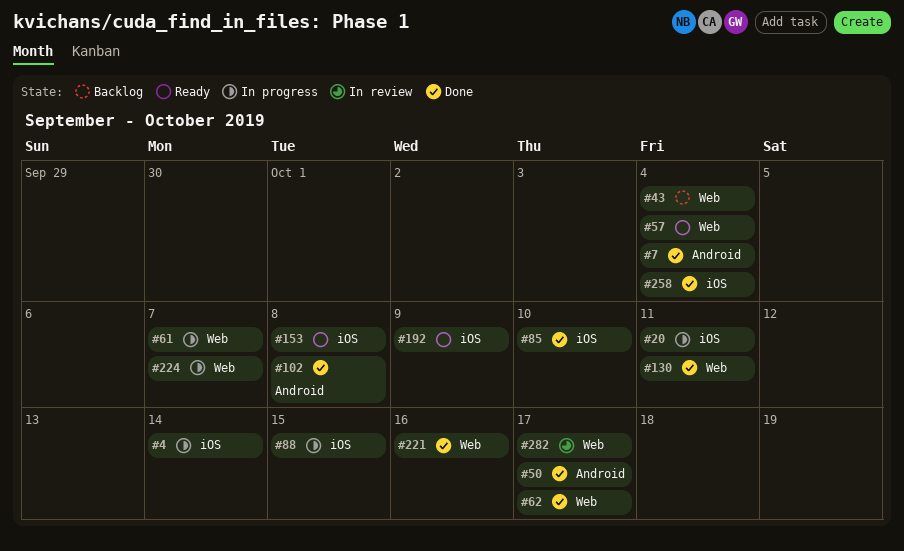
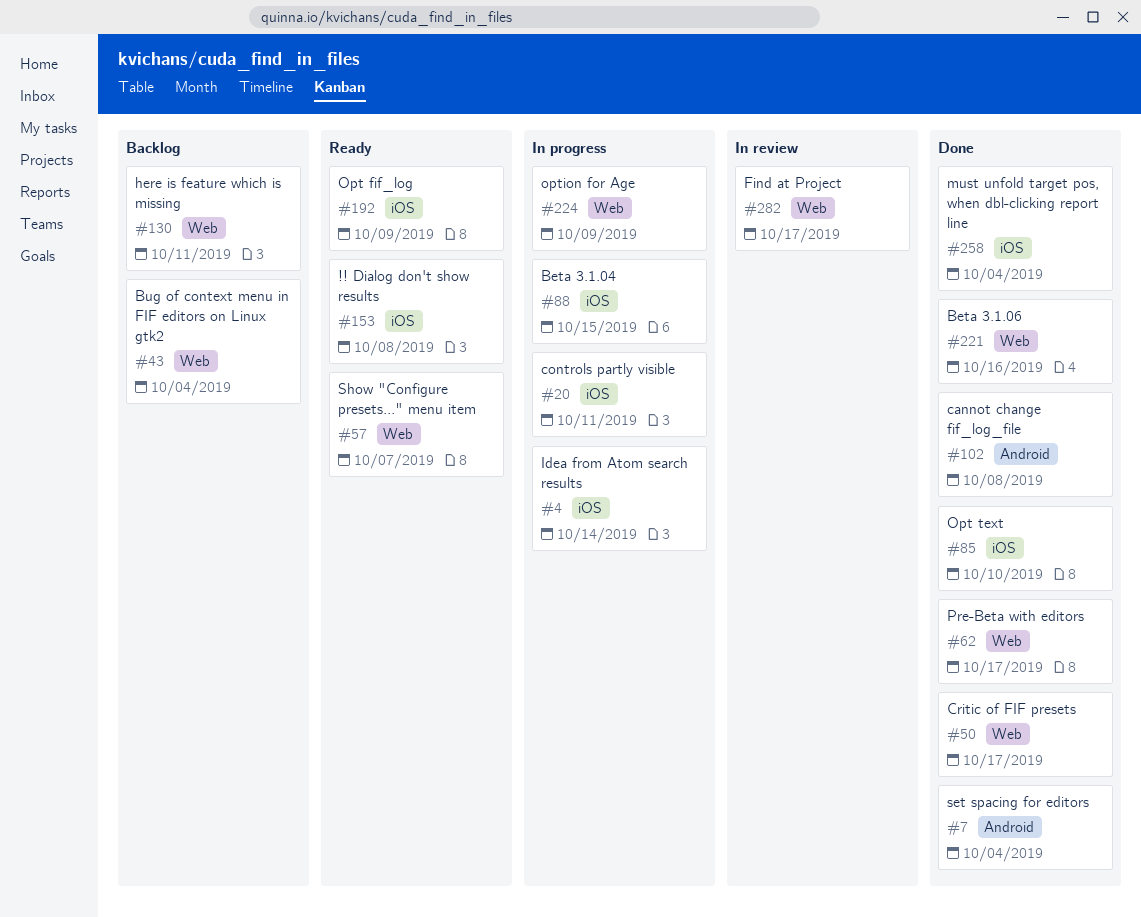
#50, label: Android -> Web
#57, due: Oct 4 -> Oct 7
#61: present -> none
#130, status: Done -> Backlog
#224, due: Oct 7 -> Oct 9

